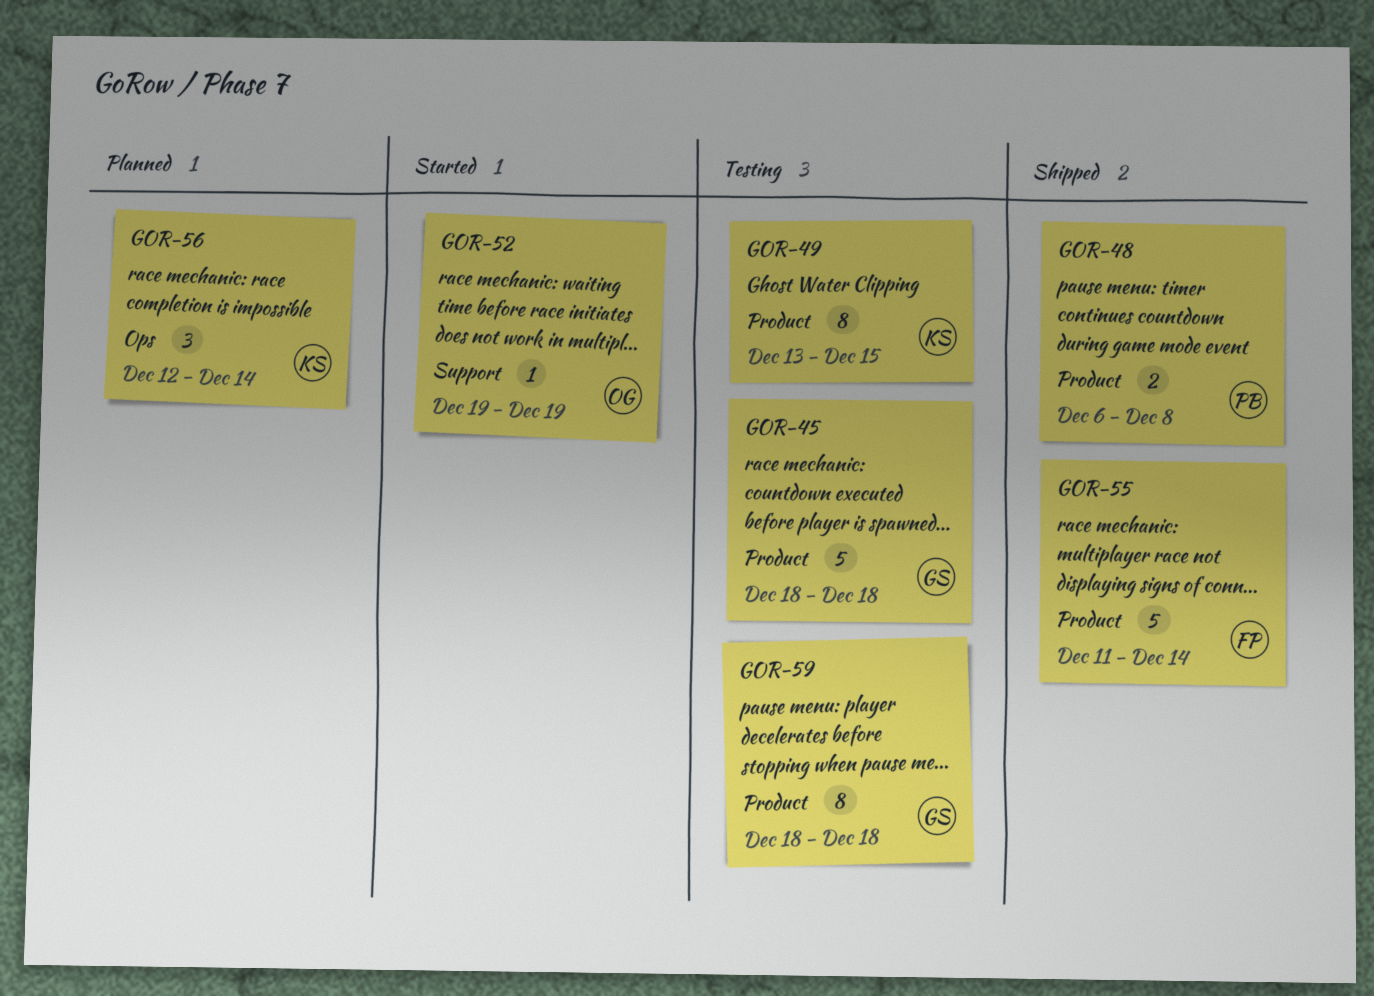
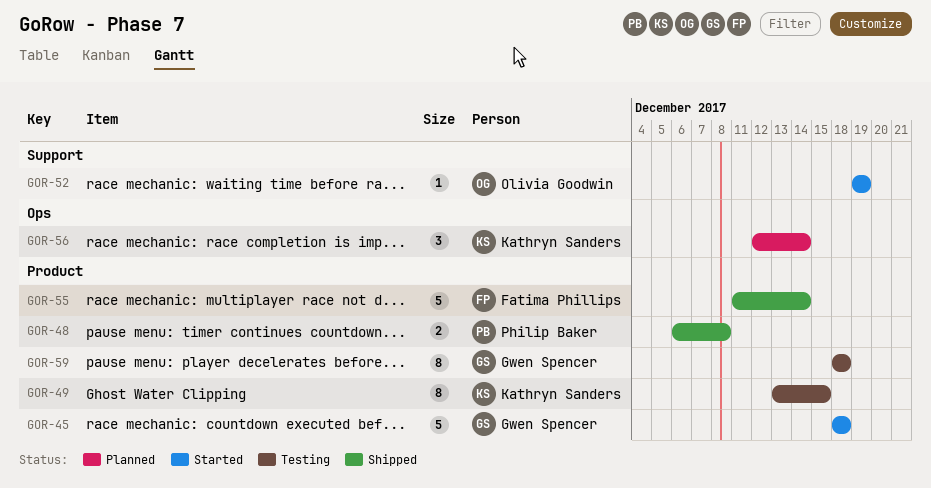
GOR-45, status: Testing -> Started

